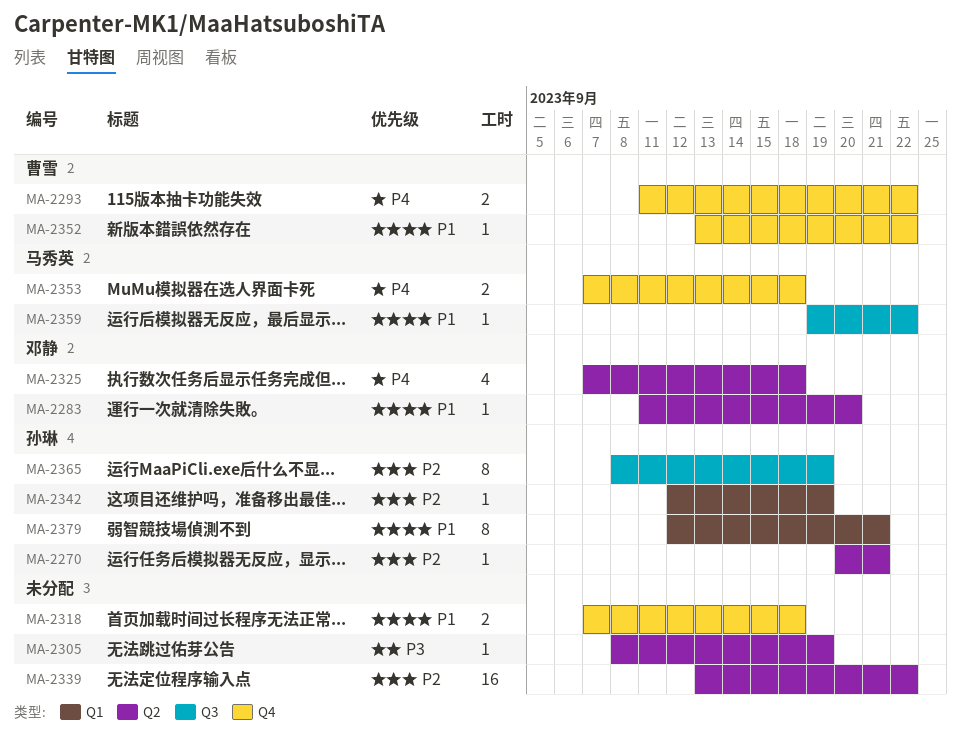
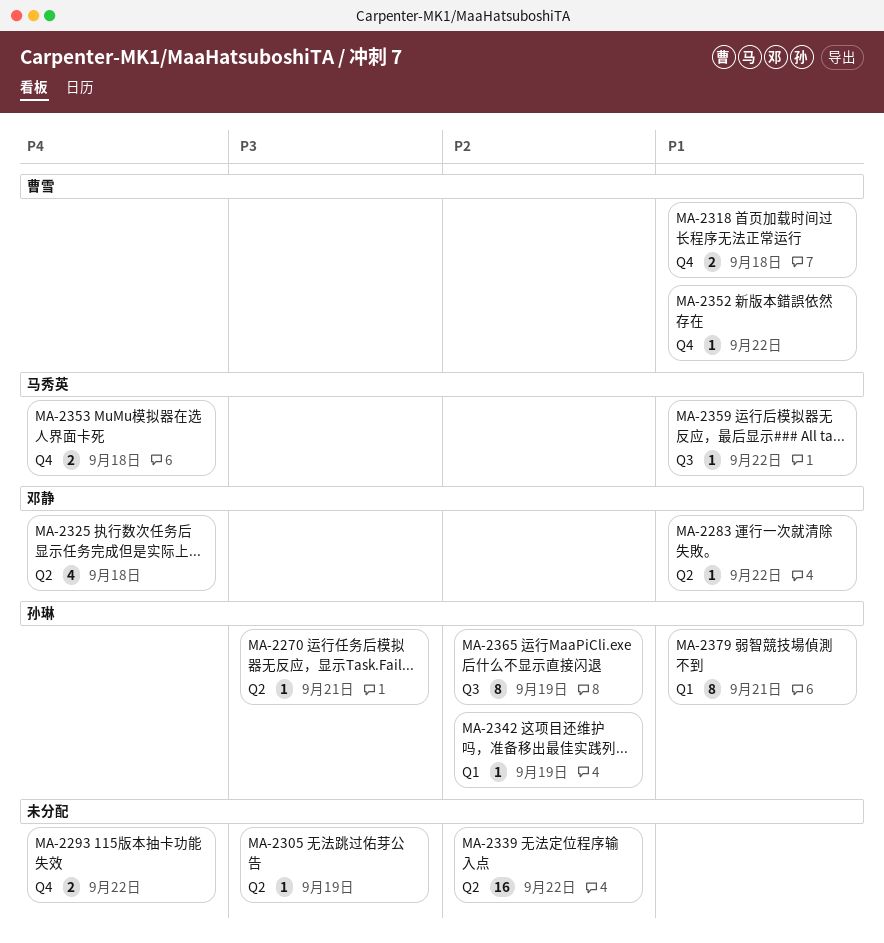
MA-2270, priority: P2 -> P3
MA-2283, due: Sep 20 -> Sep 22
MA-2293, owner: 曹雪 -> none
MA-2318, owner: none -> 曹雪

